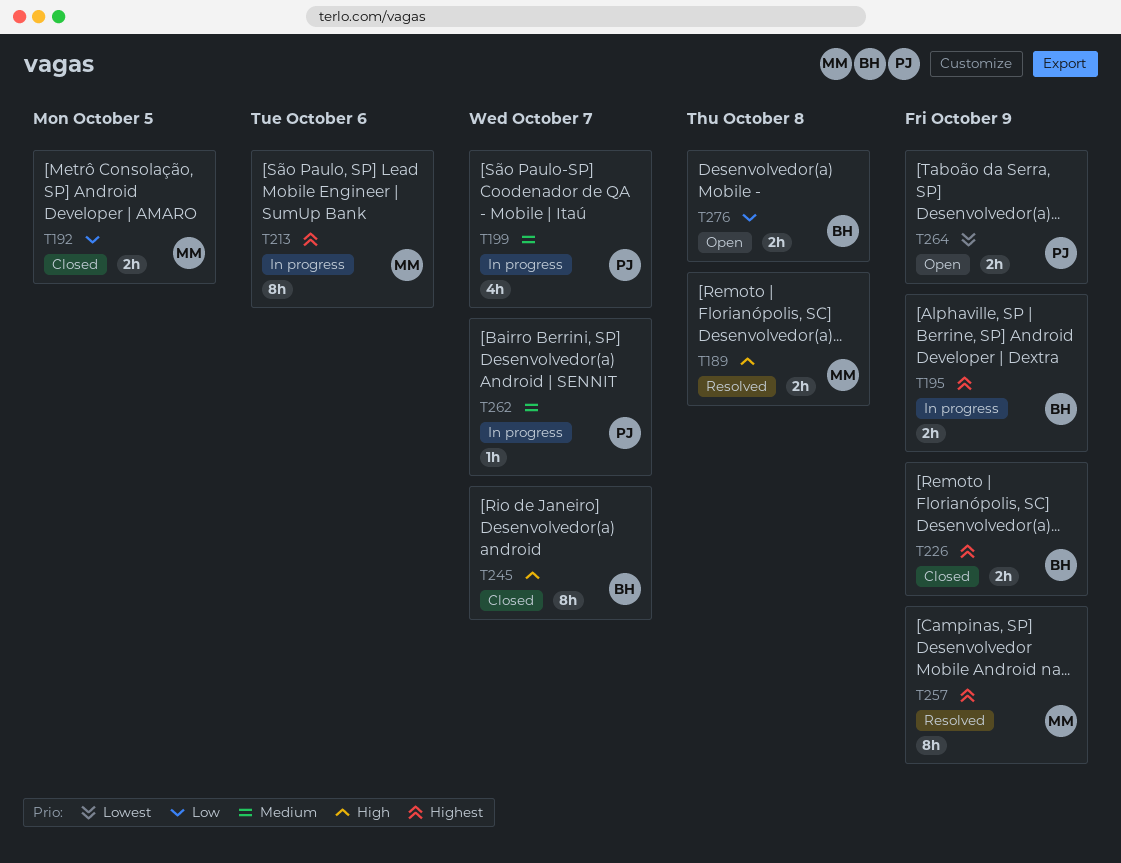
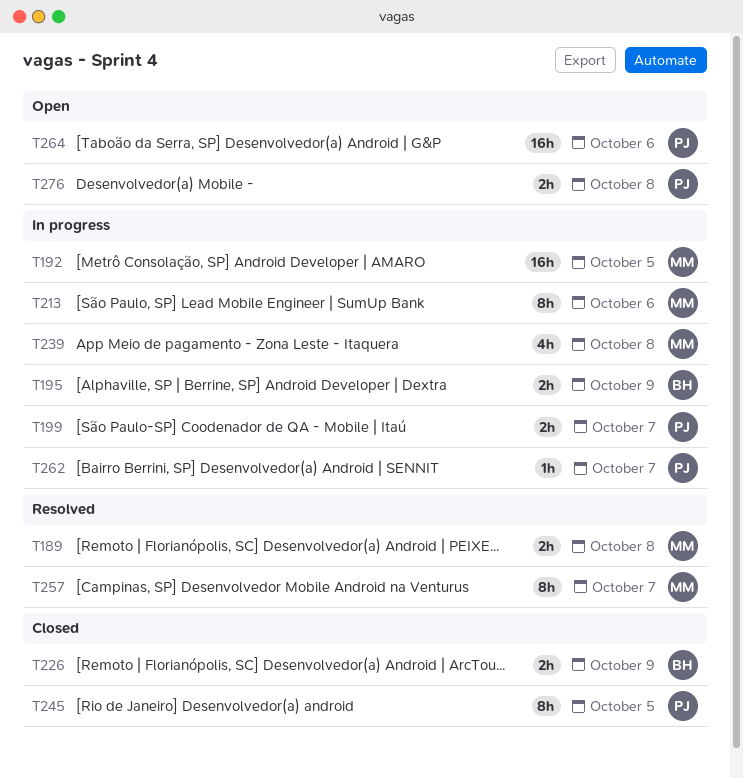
T192, status: Closed -> In progress
T192, estimate: 2h -> 16h
T199, estimate: 4h -> 2h
T239: none -> present
T245, owner: BH -> PJ
T245, due: Oct 7 -> Oct 5
T257, due: Oct 9 -> Oct 7
T264, estimate: 2h -> 16h
T264, due: Oct 9 -> Oct 6
T276, owner: BH -> PJ

